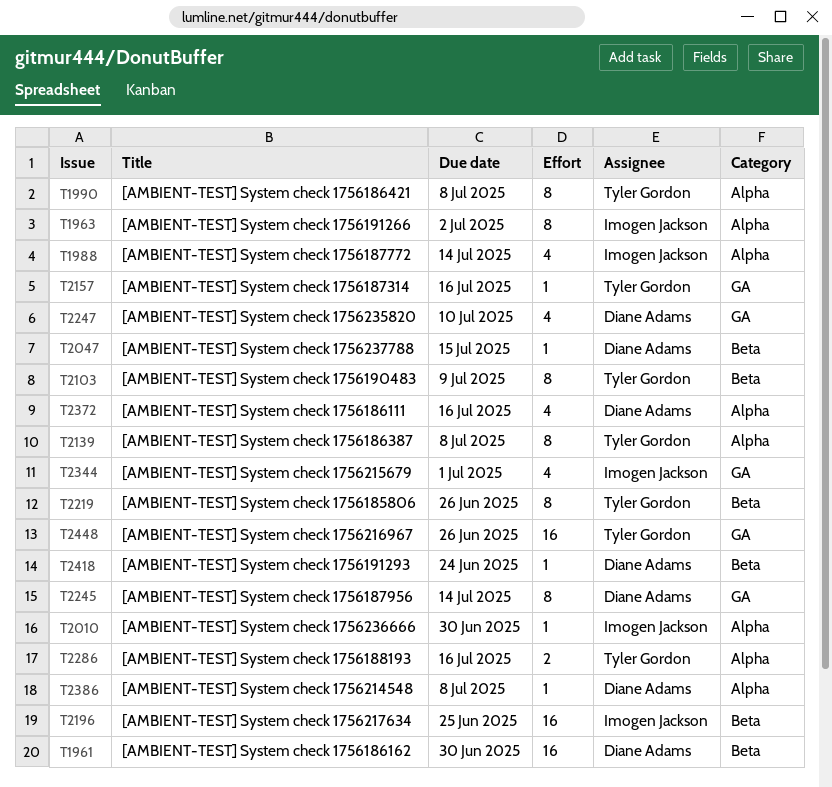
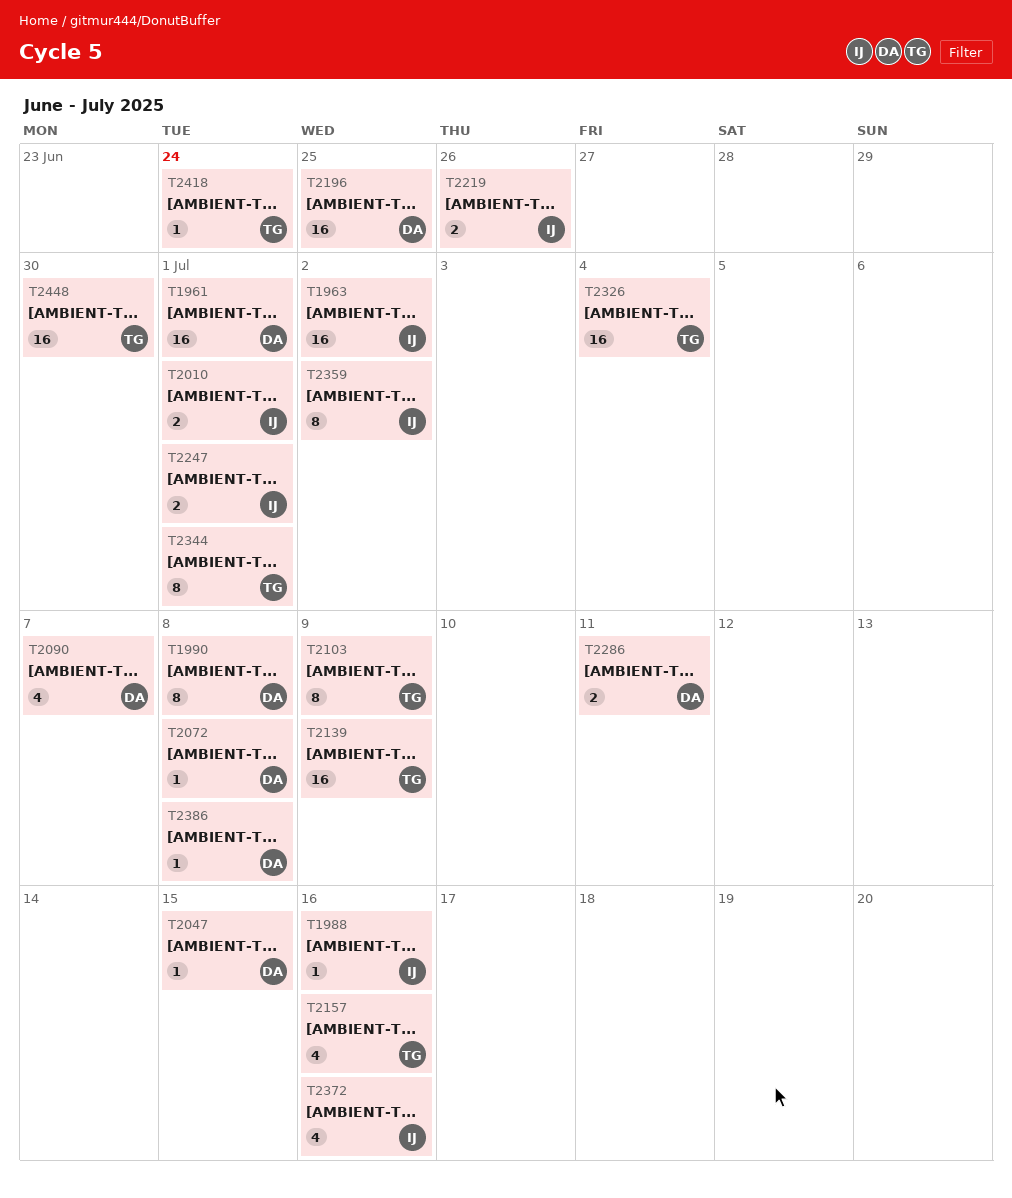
T1961, due: Jun 30 -> Jul 1
T1963, estimate: 8 -> 16
T1988, estimate: 4 -> 1
T1988, due: Jul 14 -> Jul 16
T1990, owner: Tyler Gordon -> Diane Adams
T2010, estimate: 1 -> 2
T2010, due: Jun 30 -> Jul 1
T2072: none -> present
T2090: none -> present
T2139, estimate: 8 -> 16
T2139, due: Jul 8 -> Jul 9
T2157, estimate: 1 -> 4
T2196, owner: Imogen Jackson -> Diane Adams
T2219, owner: Tyler Gordon -> Imogen Jackson
T2219, estimate: 8 -> 2
T2245: present -> none
T2247, owner: Diane Adams -> Imogen Jackson
T2247, estimate: 4 -> 2
T2247, due: Jul 10 -> Jul 1
T2286, owner: Tyler Gordon -> Diane Adams
T2286, due: Jul 16 -> Jul 11
T2326: none -> present
T2344, owner: Imogen Jackson -> Tyler Gordon
T2344, estimate: 4 -> 8
T2359: none -> present
T2372, owner: Diane Adams -> Imogen Jackson
T2418, owner: Diane Adams -> Tyler Gordon
T2448, due: Jun 26 -> Jun 30

